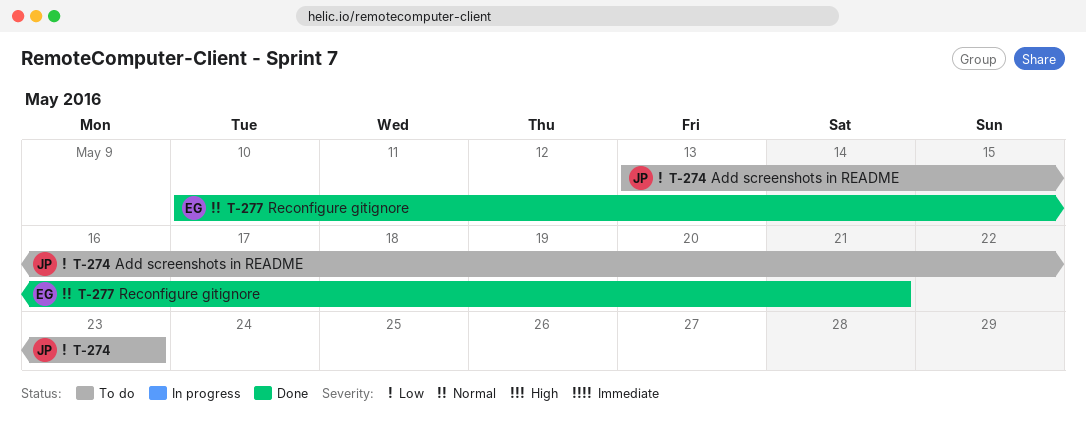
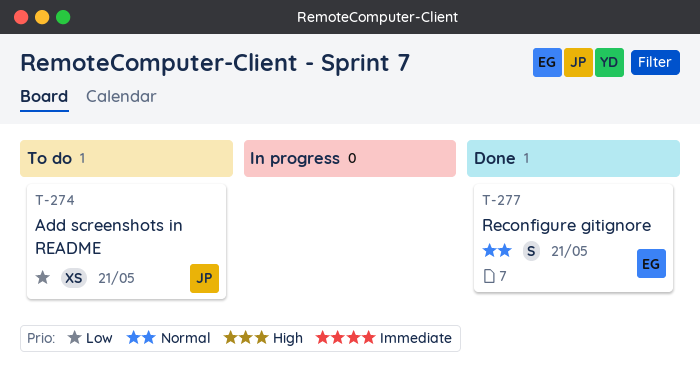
T-274, due: May 23 -> May 21

